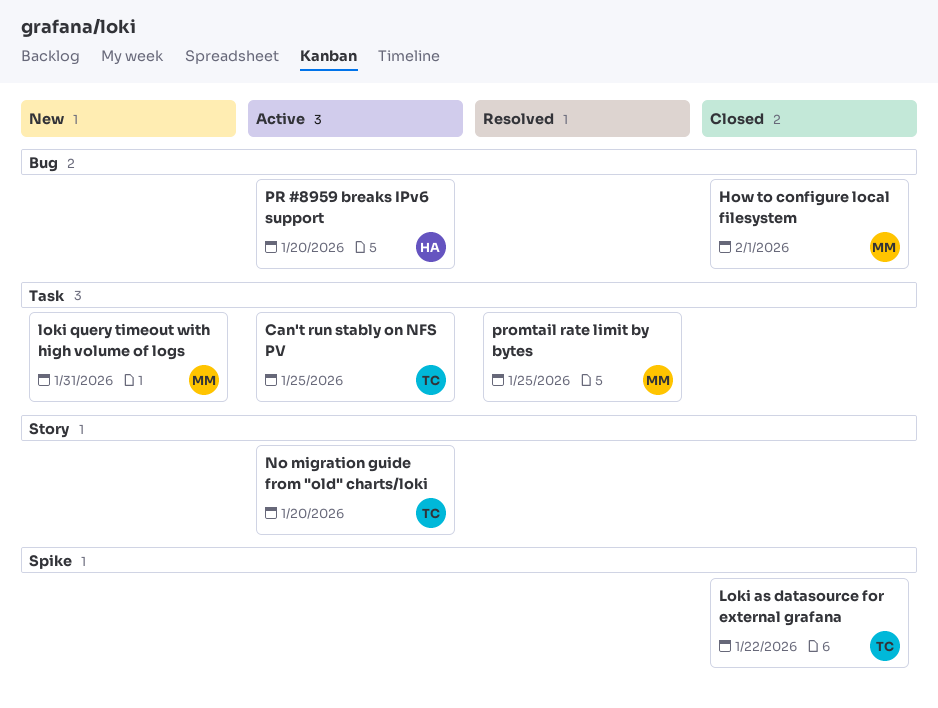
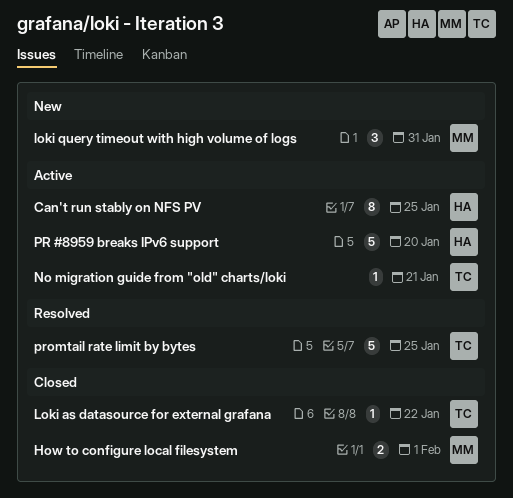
Can't run stably on NFS PV, owner: TC -> HA
No migration guide from "old" charts/loki, due: Jan 20 -> Jan 21
promtail rate limit by bytes, owner: MM -> TC

